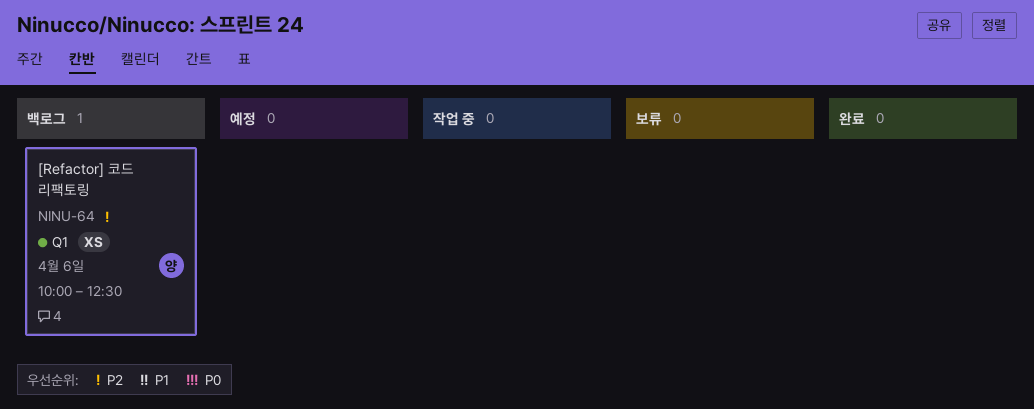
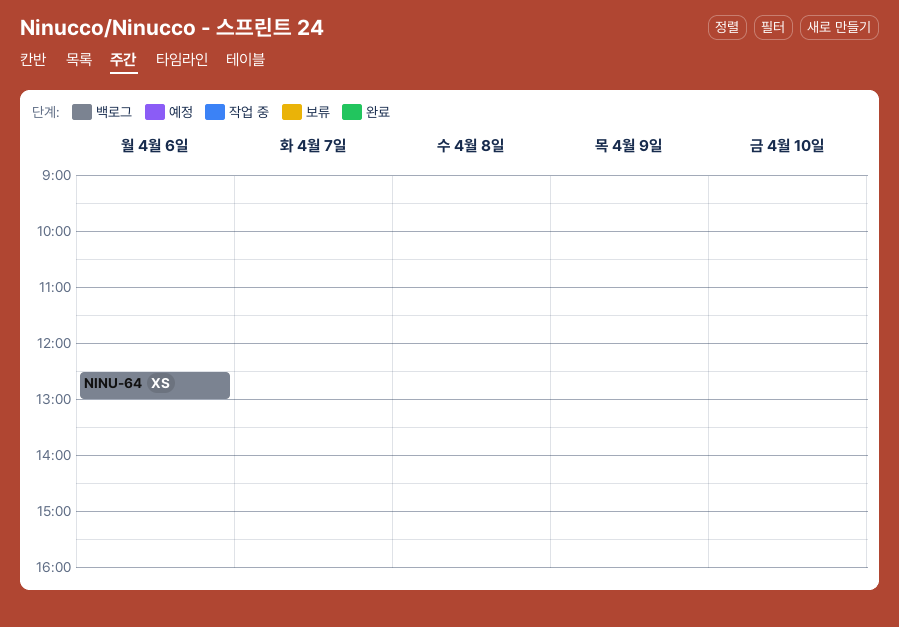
NINU-64, begins: 10:00 -> 12:30
NINU-64, ends: 12:30 -> 13:00

